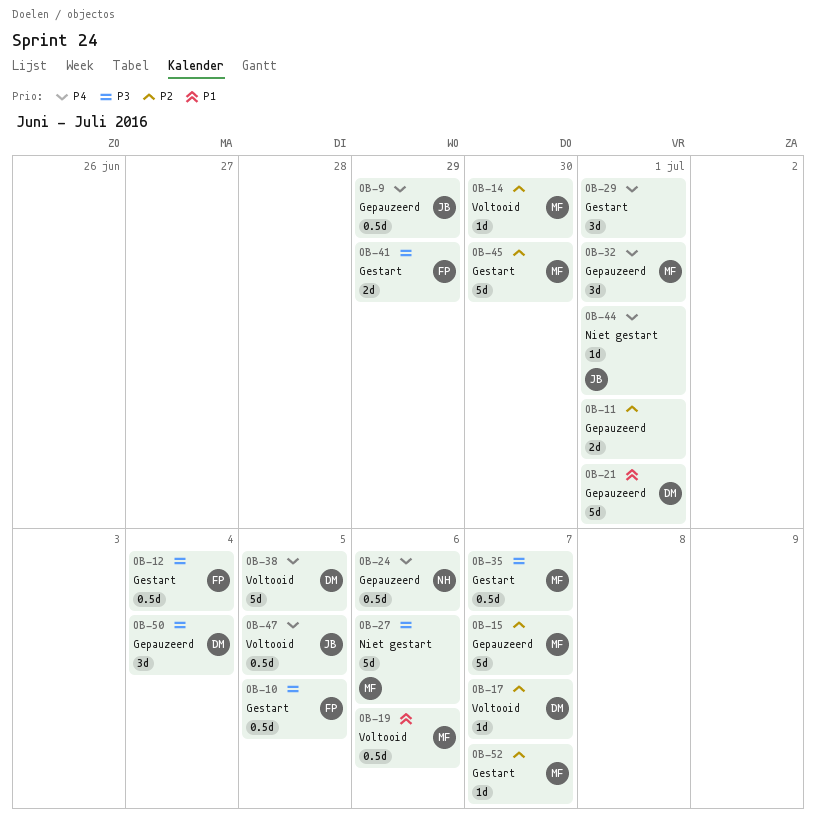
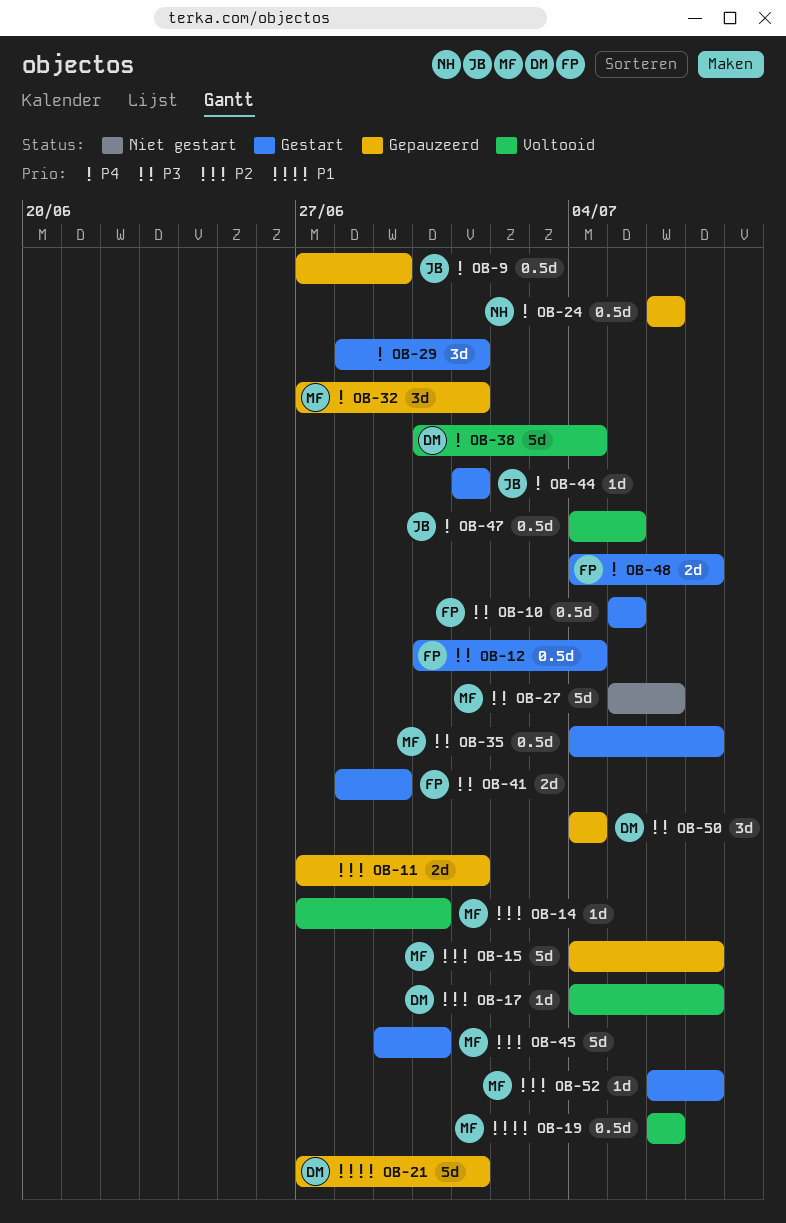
OB-38, due: Jul 5 -> Jul 4
OB-44, status: Niet gestart -> Gestart
OB-48: none -> present

